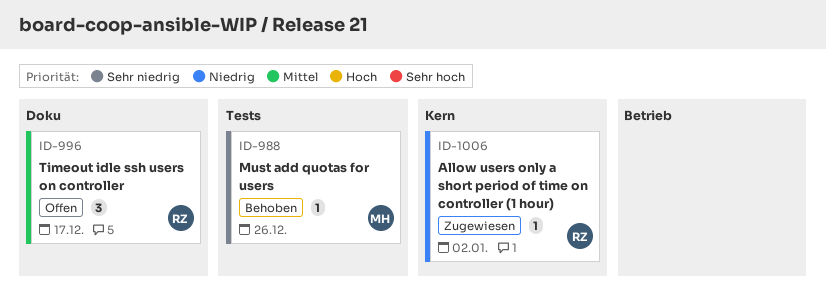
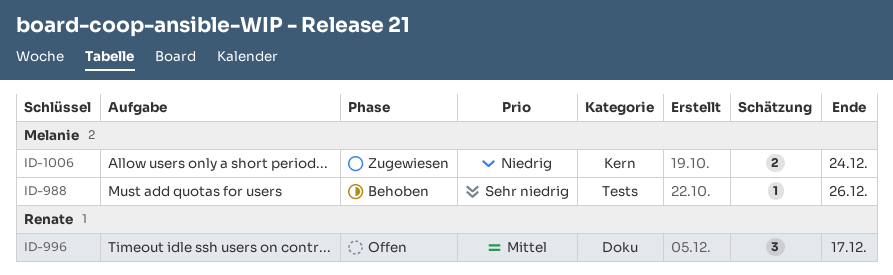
ID-1006, owner: Renate -> Melanie
ID-1006, estimate: 1 -> 2
ID-1006, due: Jan 2 -> Dec 24

